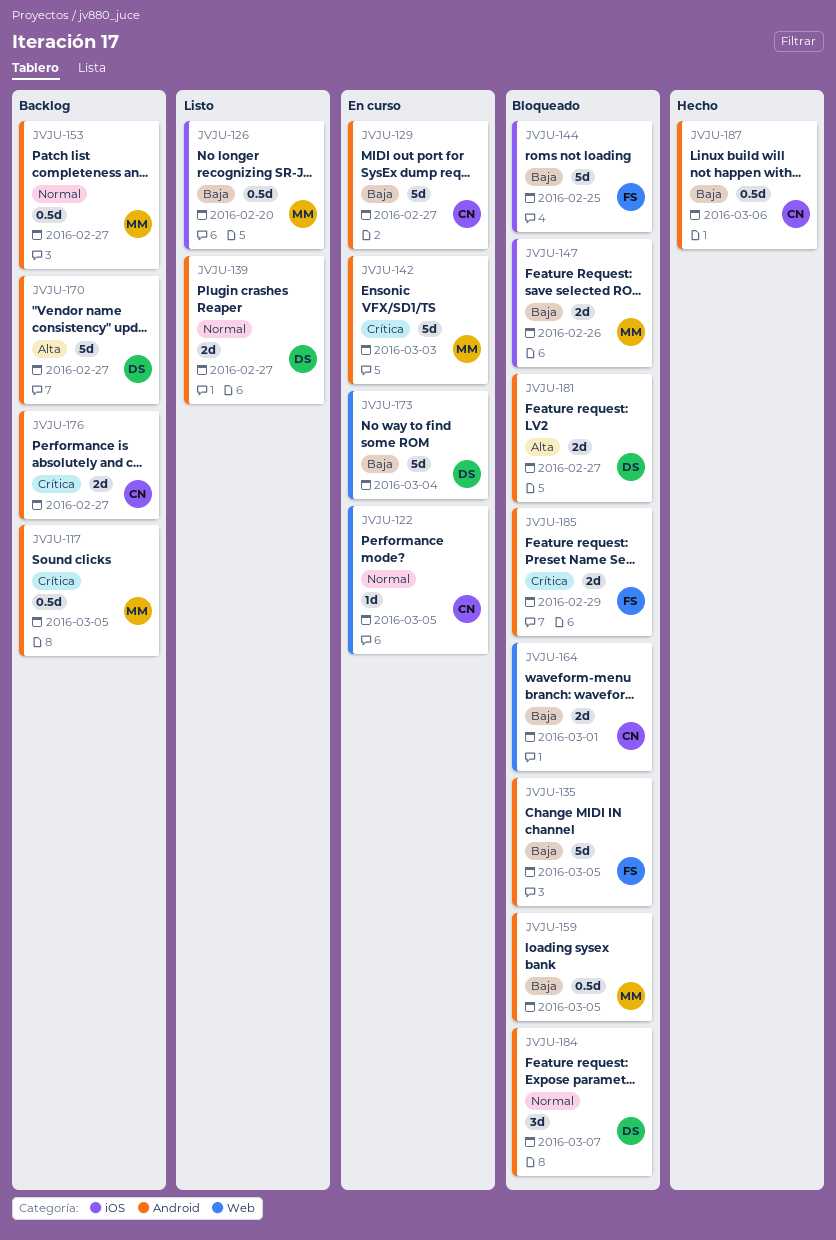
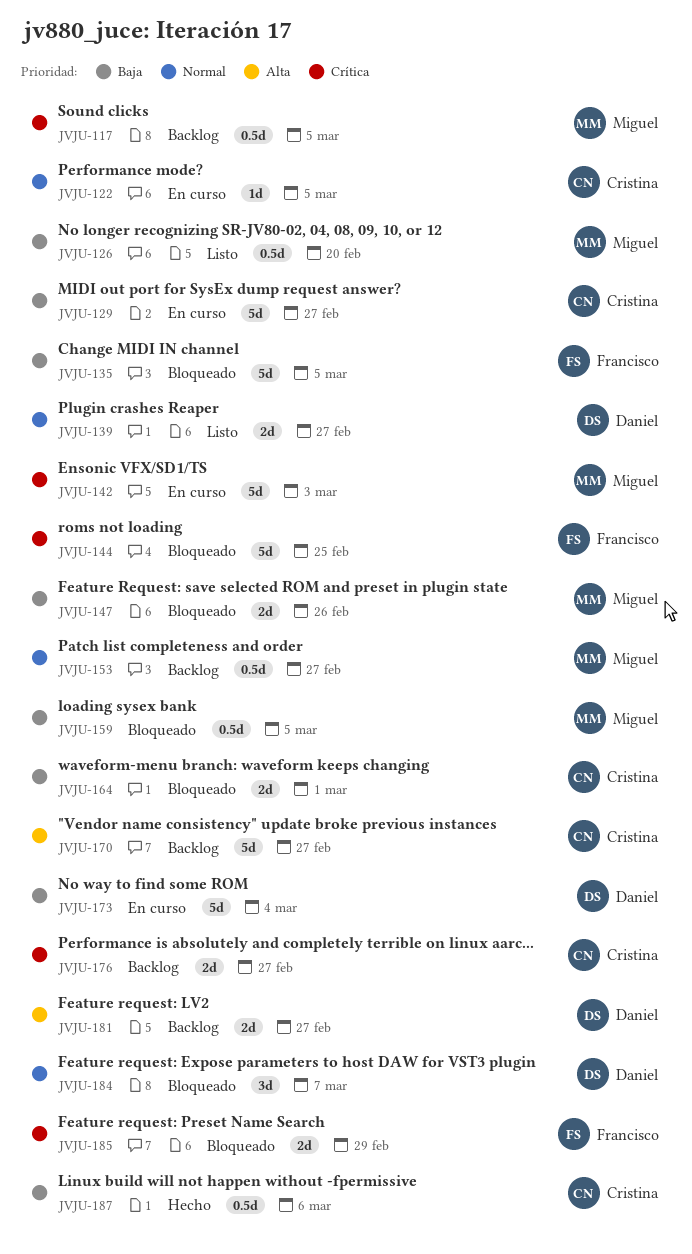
JVJU-144, priority: Baja -> Crítica
JVJU-170, owner: Daniel -> Cristina
JVJU-181, status: Bloqueado -> Backlog

